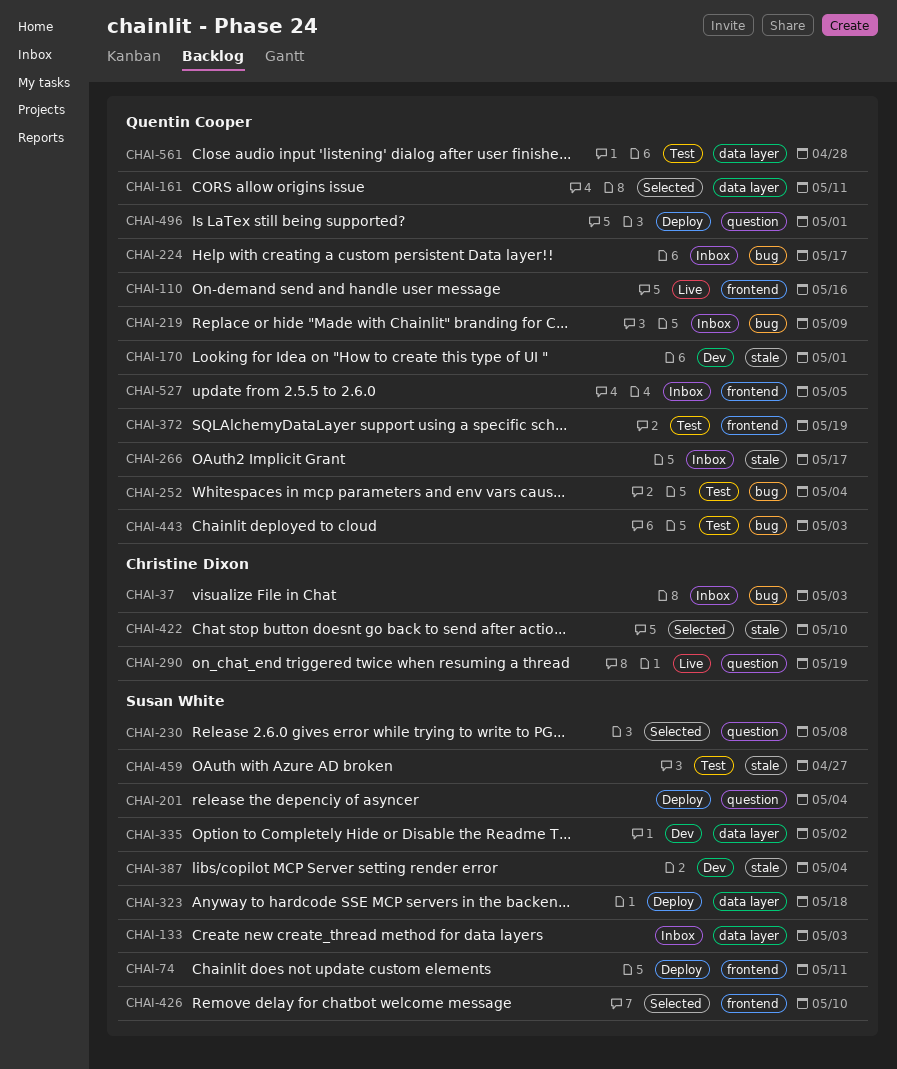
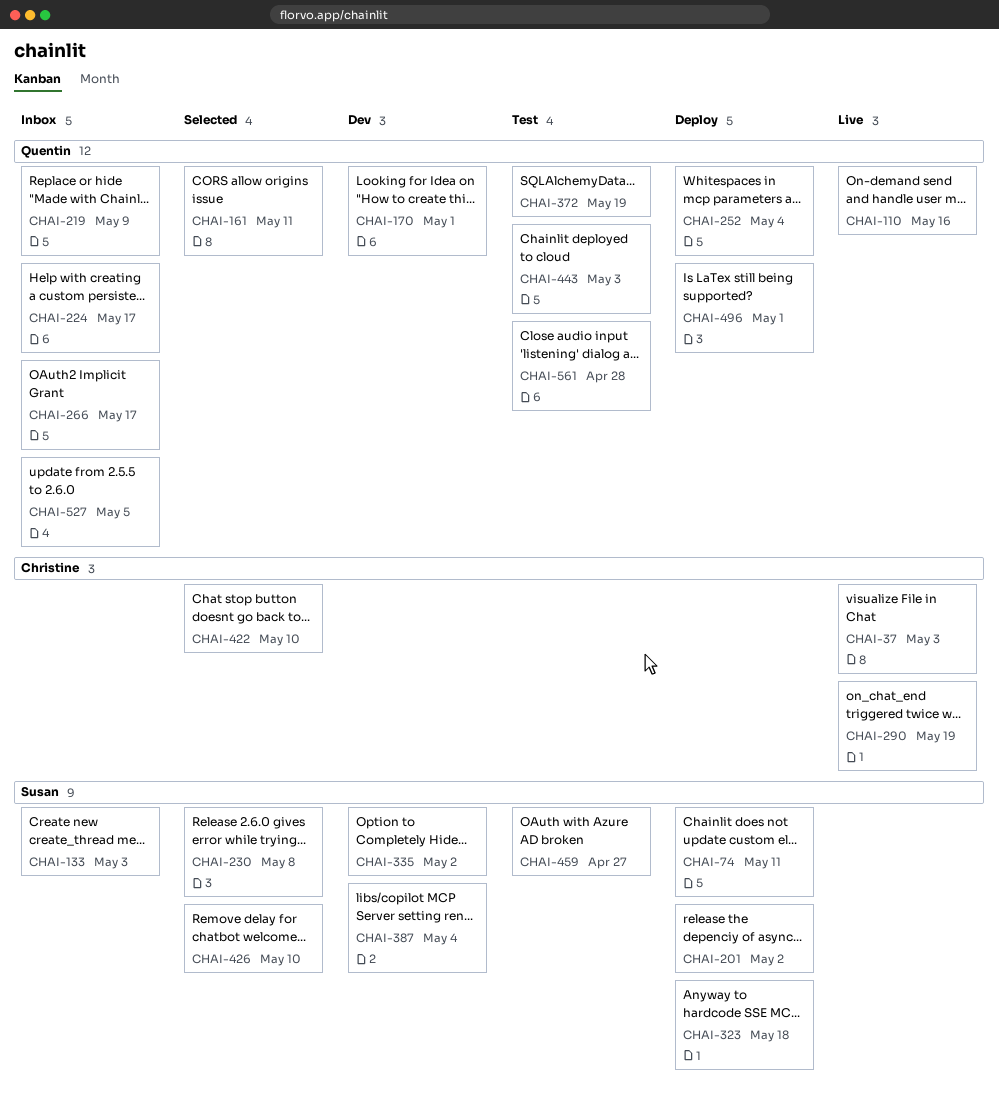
CHAI-37, status: Inbox -> Live
CHAI-201, due: May 4 -> May 2
CHAI-252, status: Test -> Deploy

